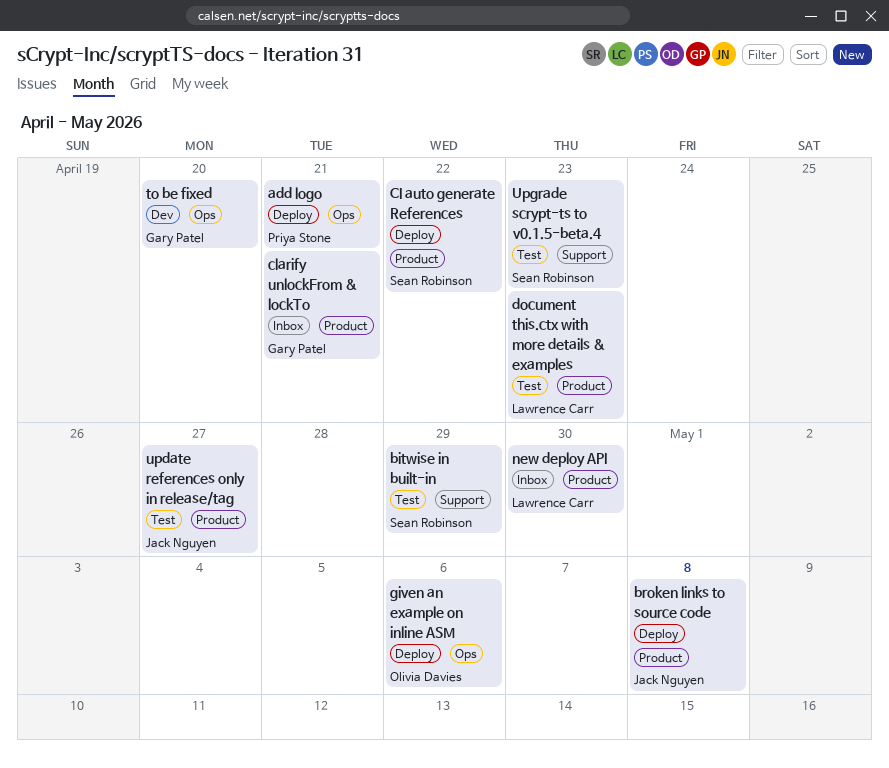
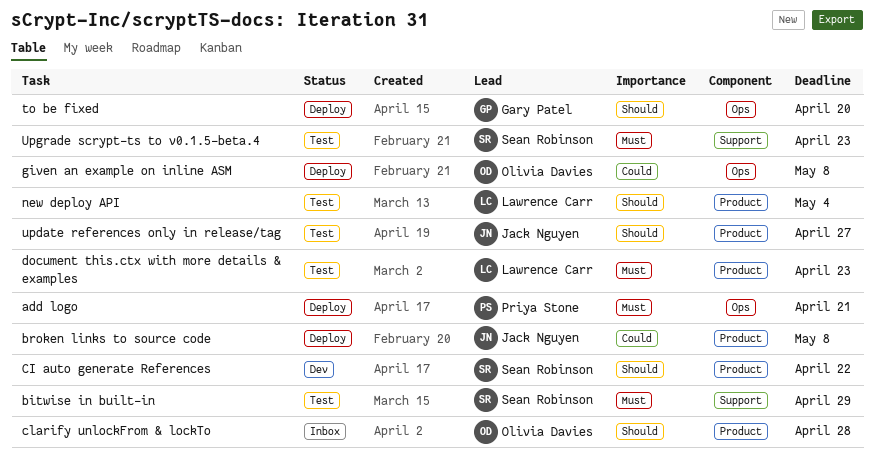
CI auto generate References, status: Deploy -> Dev
clarify unlockFrom & lockTo, owner: Gary Patel -> Olivia Davies
clarify unlockFrom & lockTo, due: Apr 21 -> Apr 28
given an example on inline ASM, due: May 6 -> May 8
new deploy API, status: Inbox -> Test
new deploy API, due: Apr 30 -> May 4
to be fixed, status: Dev -> Deploy

